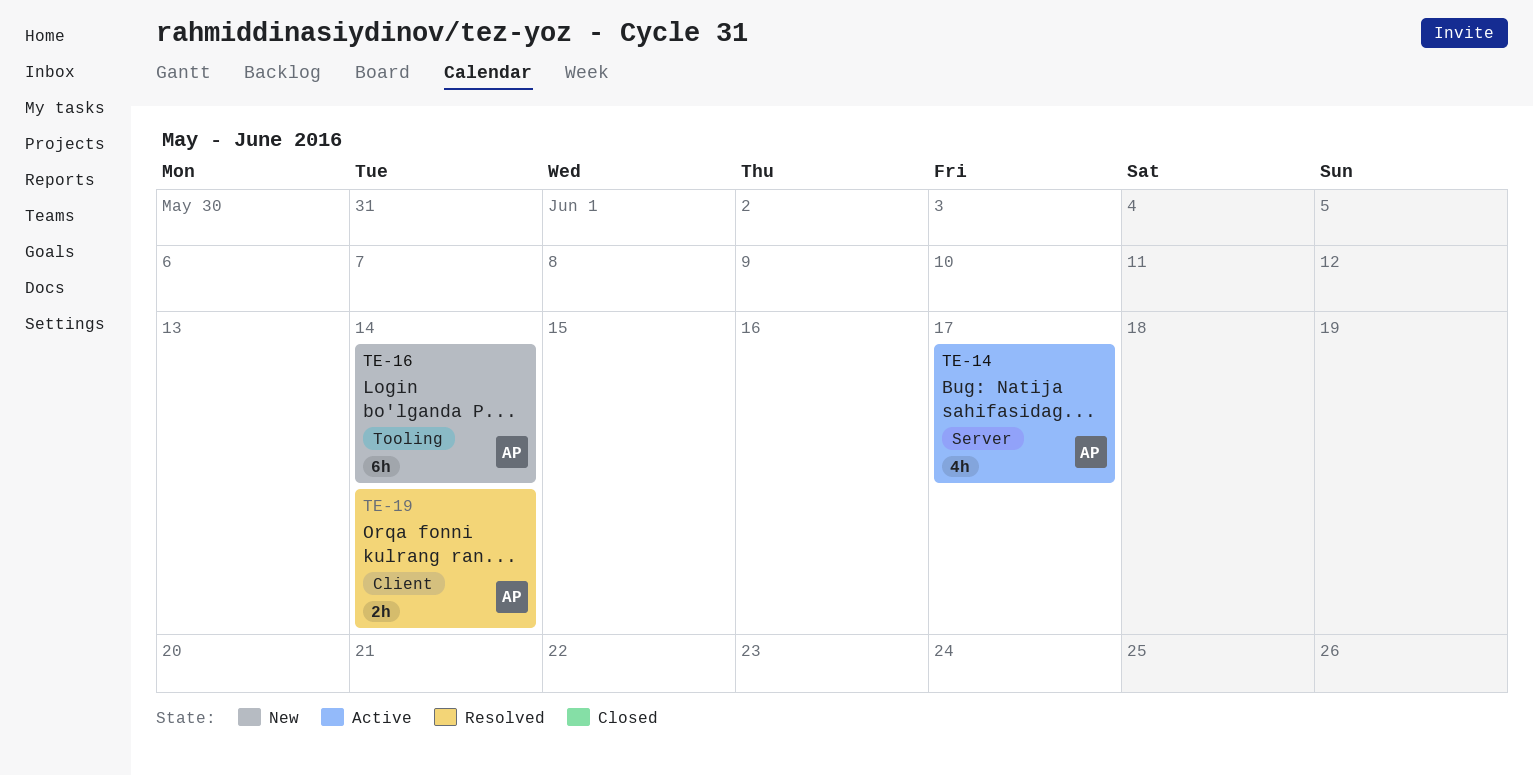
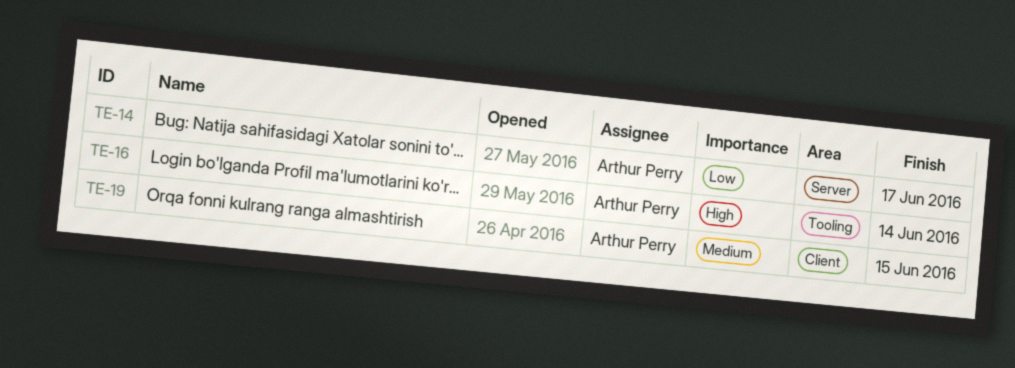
TE-19, due: Jun 14 -> Jun 15

